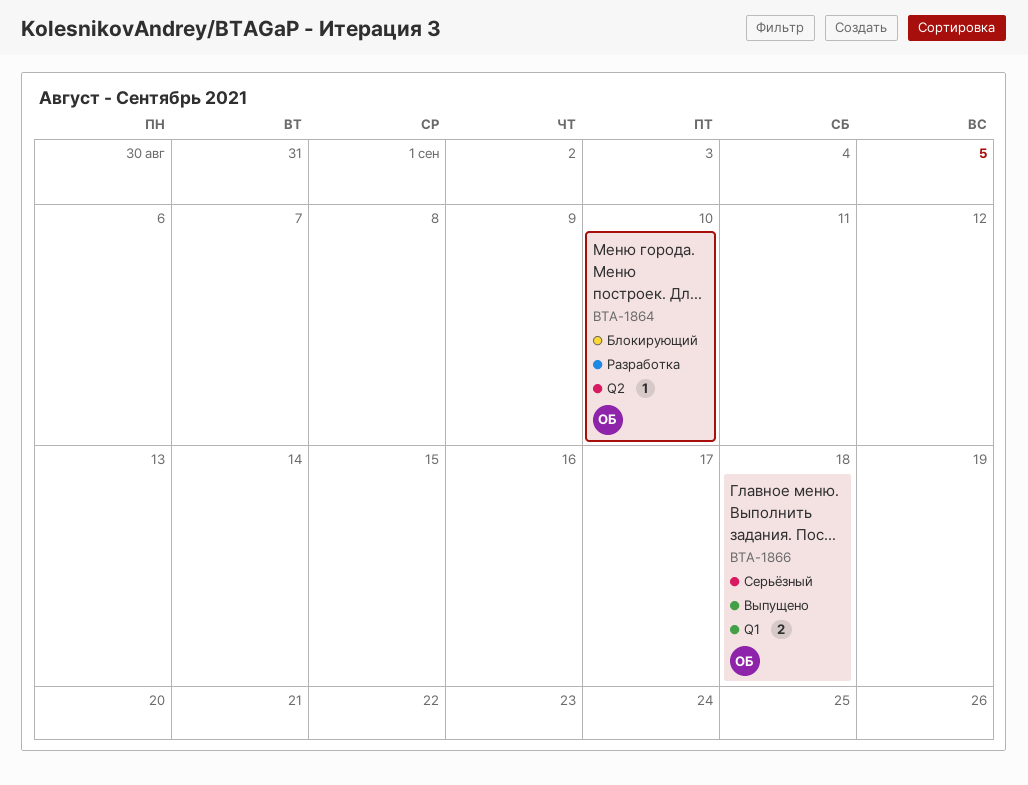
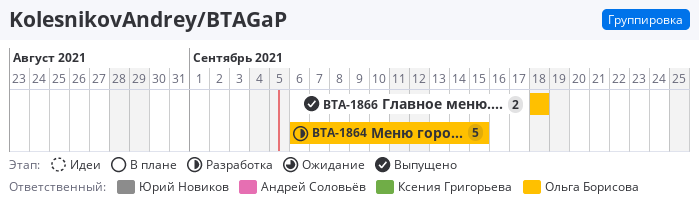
BTA-1864, estimate: 1 -> 5
BTA-1864, due: Sep 10 -> Sep 15

